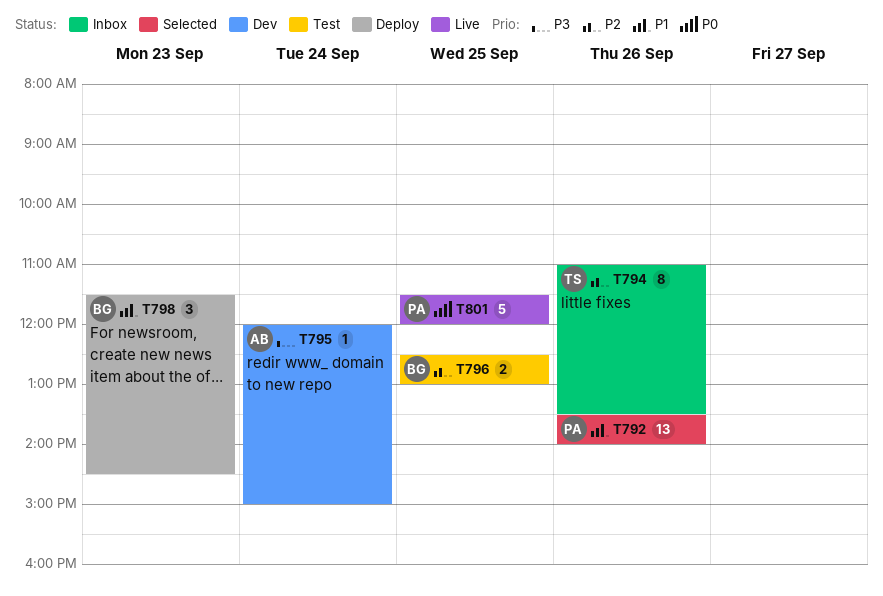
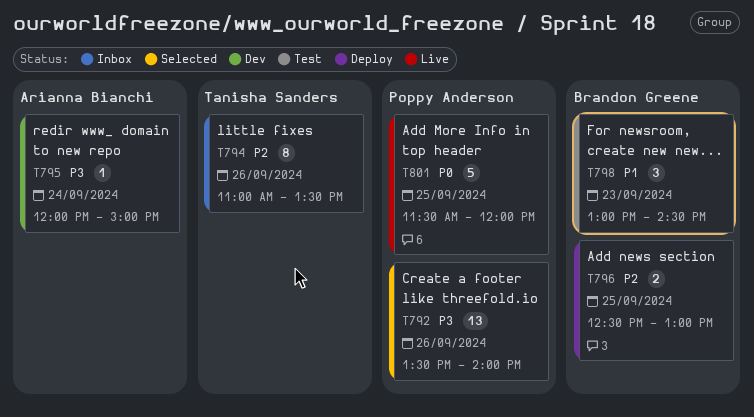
T792, priority: P1 -> P3
T796, status: Test -> Deploy
T798, status: Deploy -> Test
T798, begins: 11:30 -> 13:00

